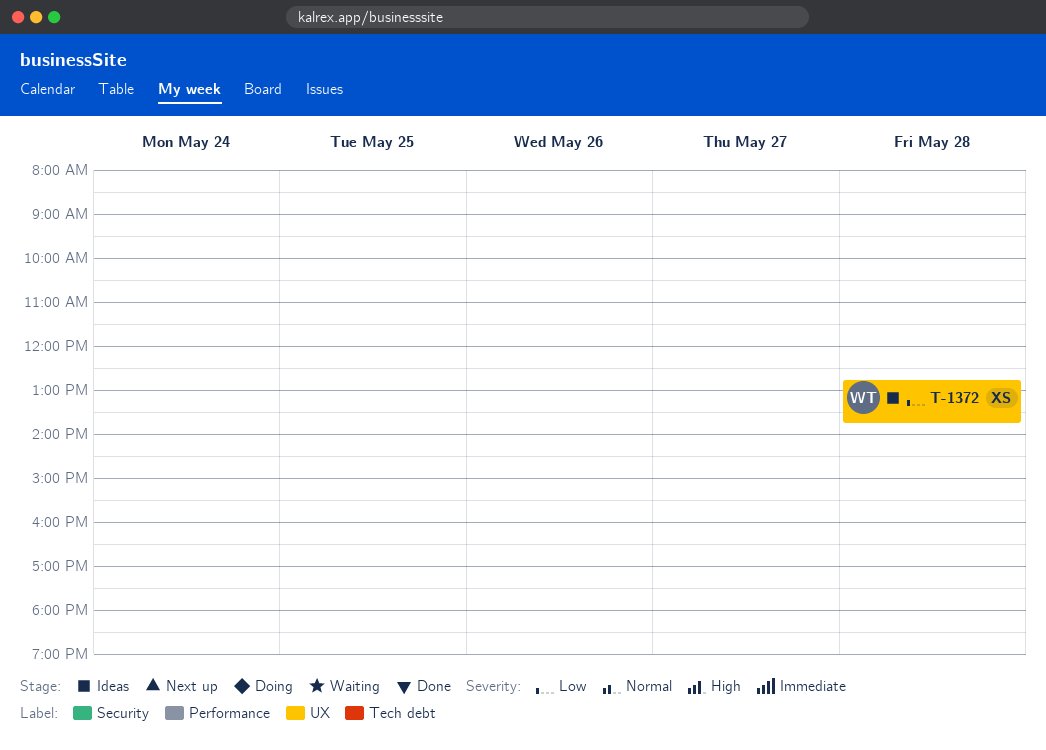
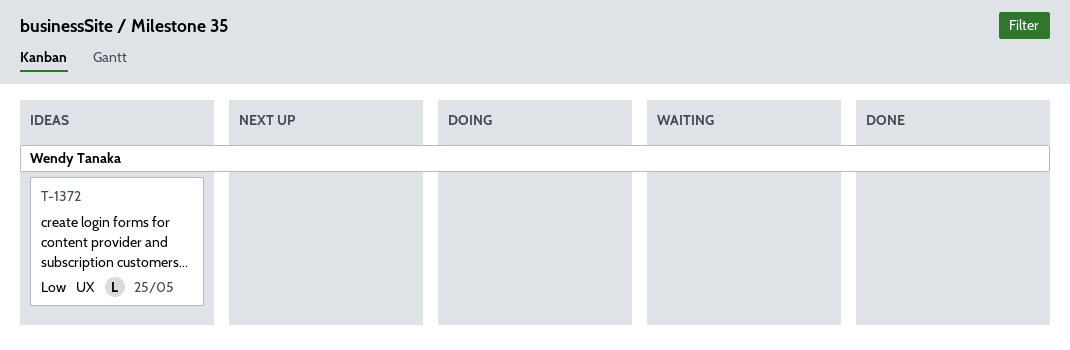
T-1372, estimate: XS -> L
T-1372, day: May 28 -> May 25

